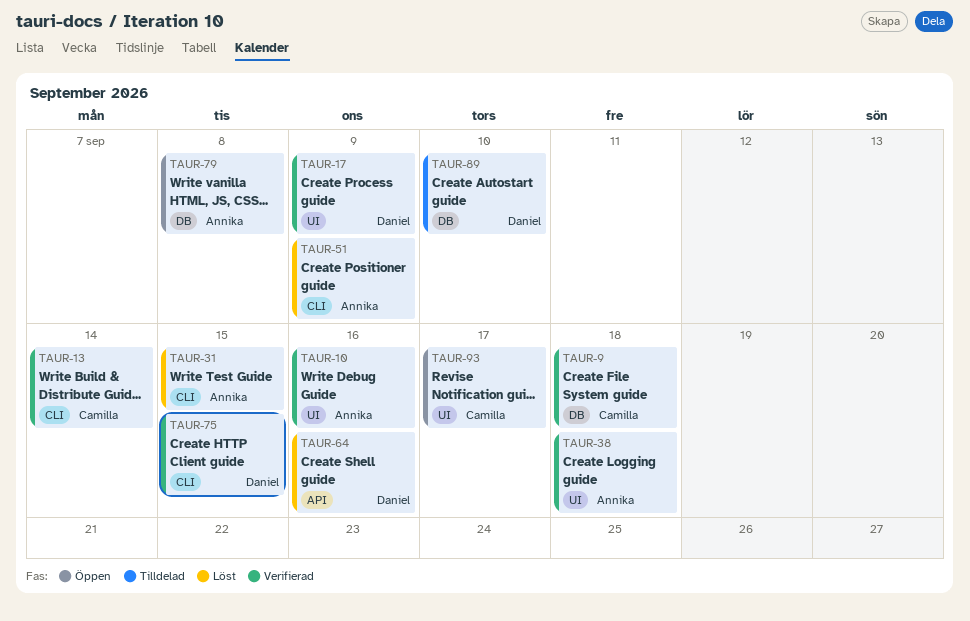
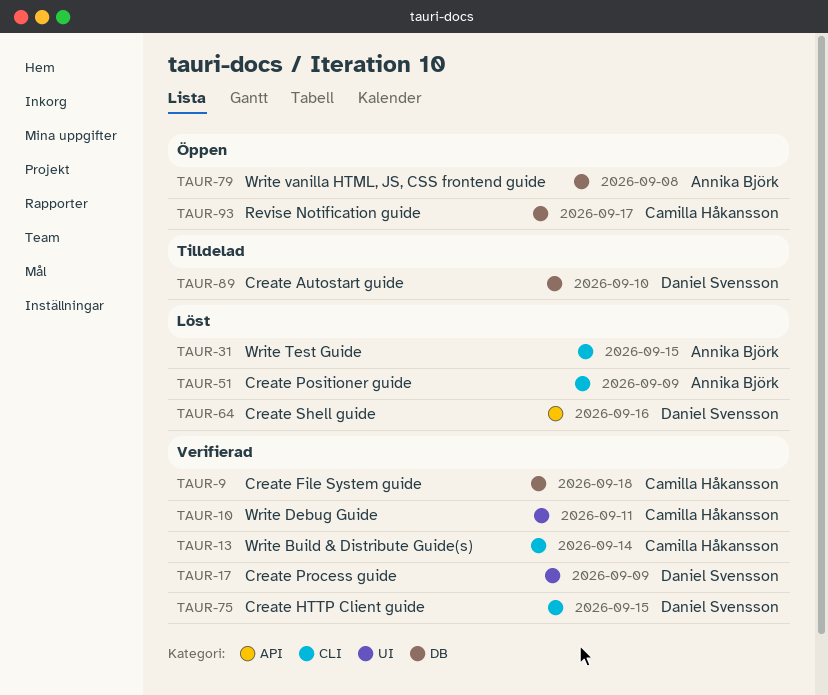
TAUR-10, owner: Annika Björk -> Camilla Håkansson
TAUR-10, due: Sep 16 -> Sep 11
TAUR-38: present -> none
TAUR-93, label: UI -> DB

